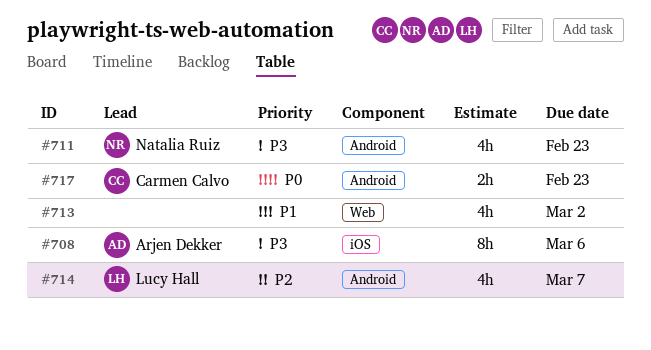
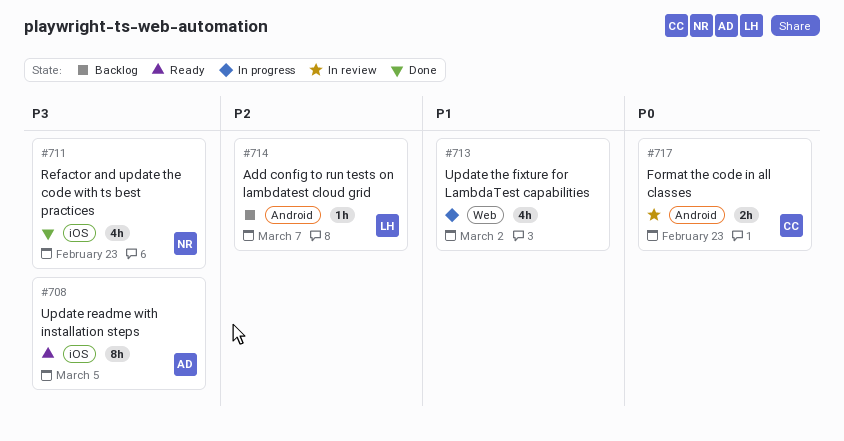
#708, due: Mar 6 -> Mar 5
#711, label: Android -> iOS
#714, estimate: 4h -> 1h

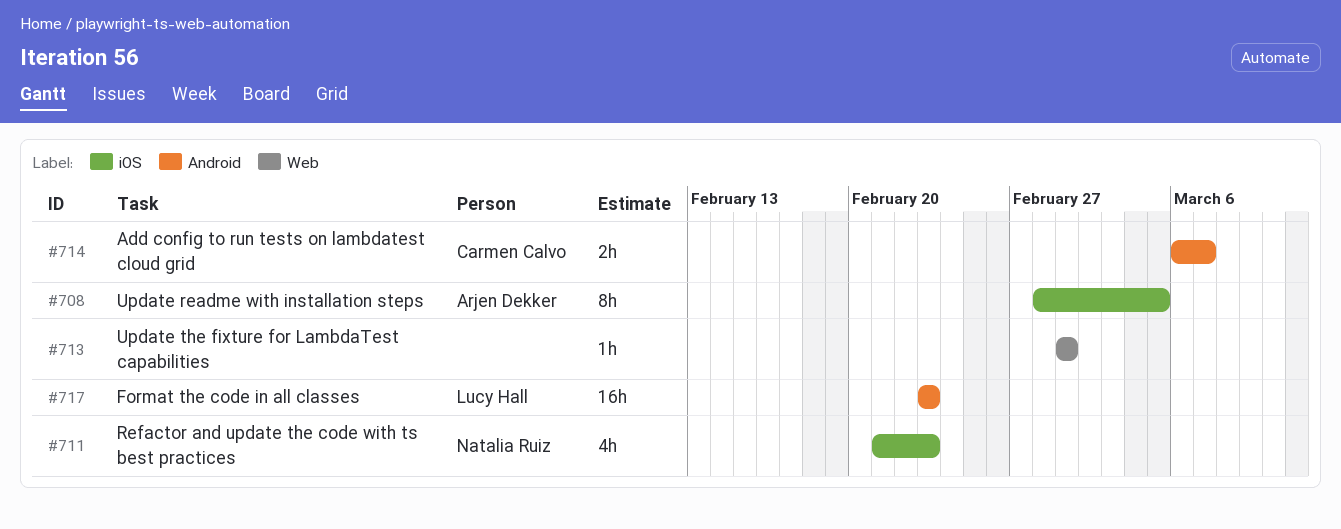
#713, estimate: 4h -> 1h
#713, due: Mar 2 -> Mar 1
#714, owner: Lucy Hall -> Carmen Calvo
#714, estimate: 1h -> 2h
#717, owner: Carmen Calvo -> Lucy Hall
#717, estimate: 2h -> 16h

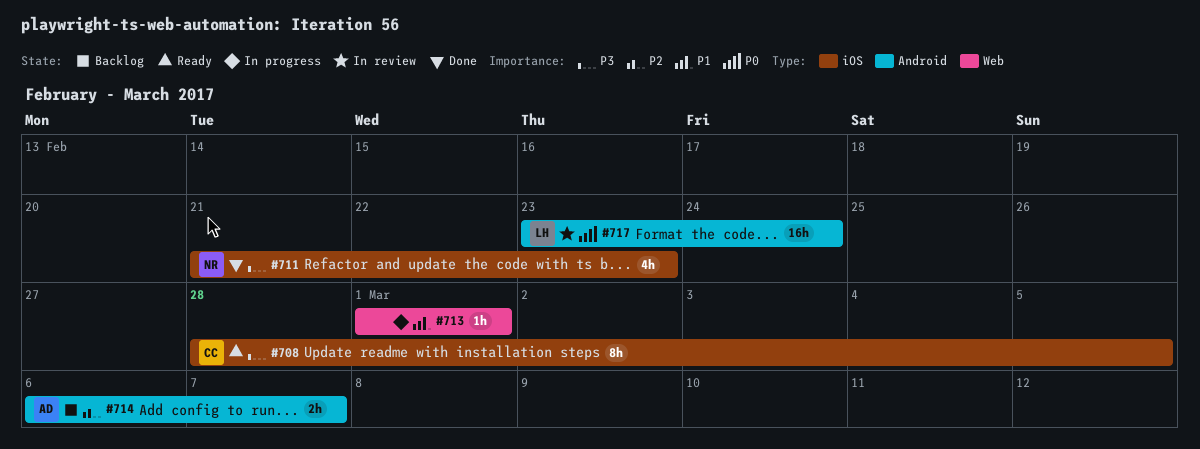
#708, owner: Arjen Dekker -> Carmen Calvo
#714, owner: Carmen Calvo -> Arjen Dekker
#717, due: Feb 23 -> Feb 24

